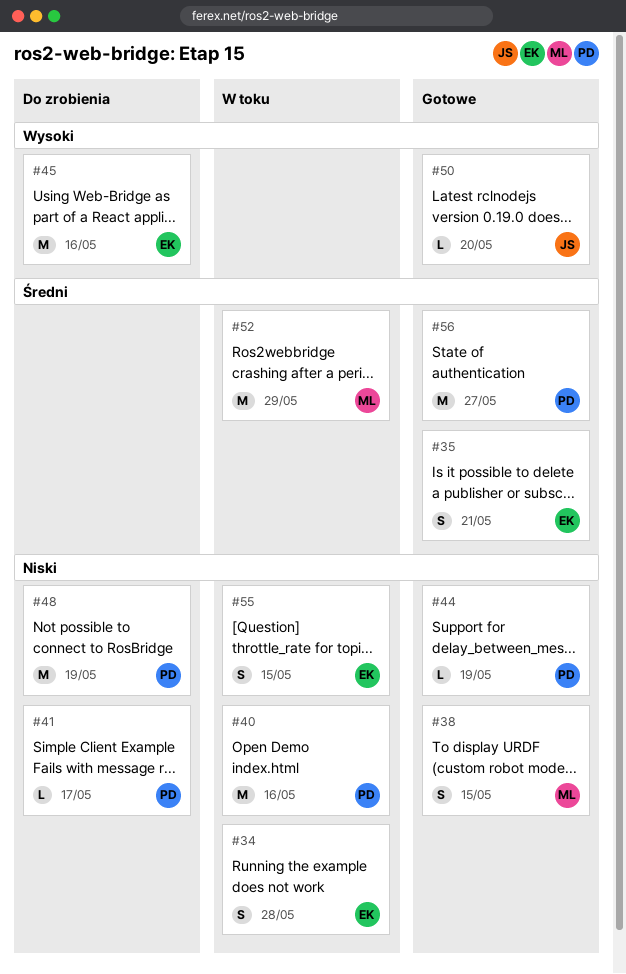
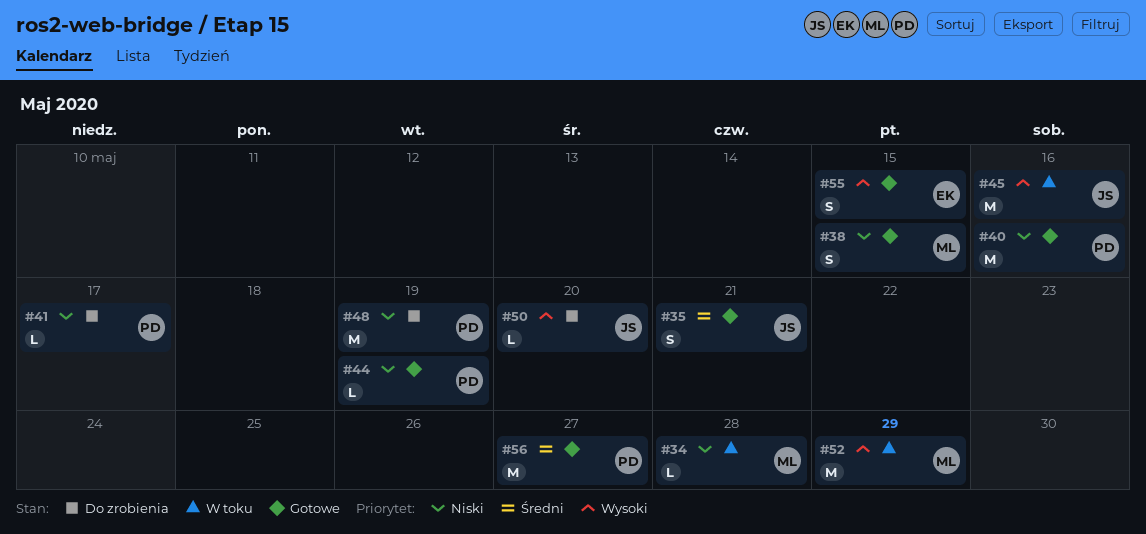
#34, owner: EK -> ML
#34, estimate: S -> L
#35, owner: EK -> JS
#40, status: W toku -> Gotowe
#45, status: Do zrobienia -> W toku
#45, owner: EK -> JS
#50, status: Gotowe -> Do zrobienia
#52, priority: Średni -> Wysoki
#55, status: W toku -> Gotowe
#55, priority: Niski -> Wysoki

